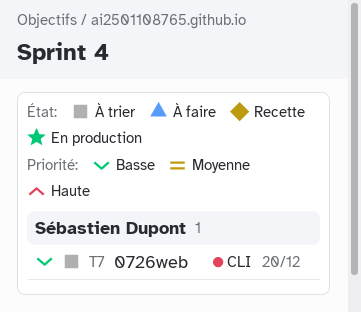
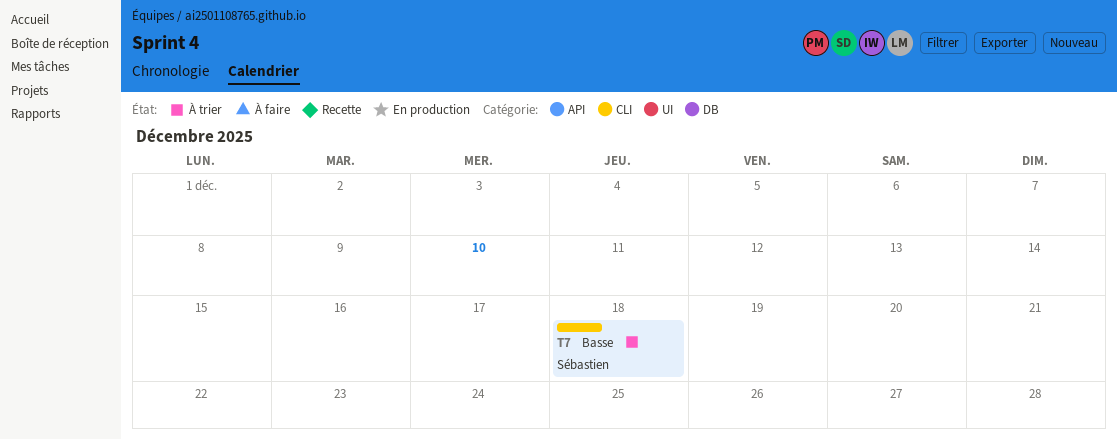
T7, due: Dec 20 -> Dec 18

